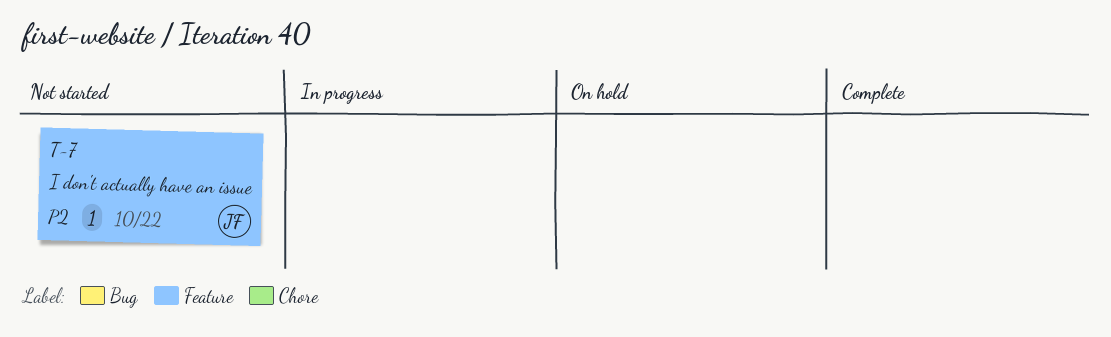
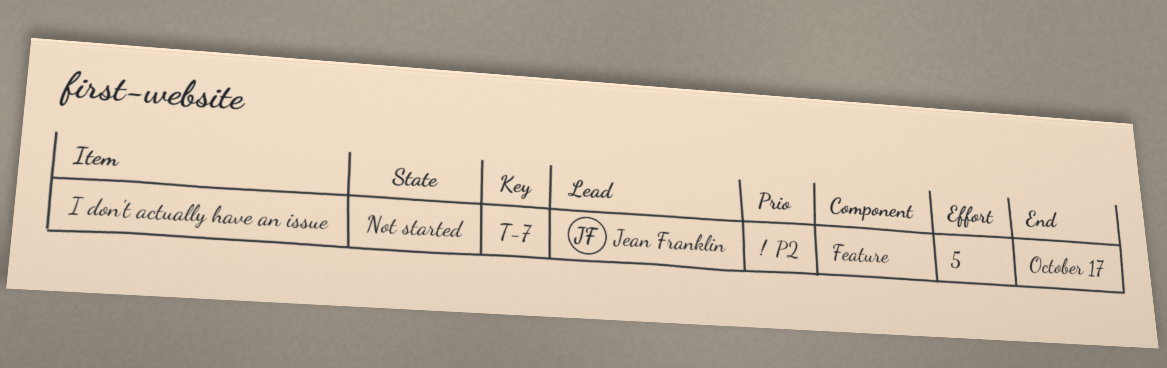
T-7, estimate: 1 -> 5
T-7, due: Oct 22 -> Oct 17

